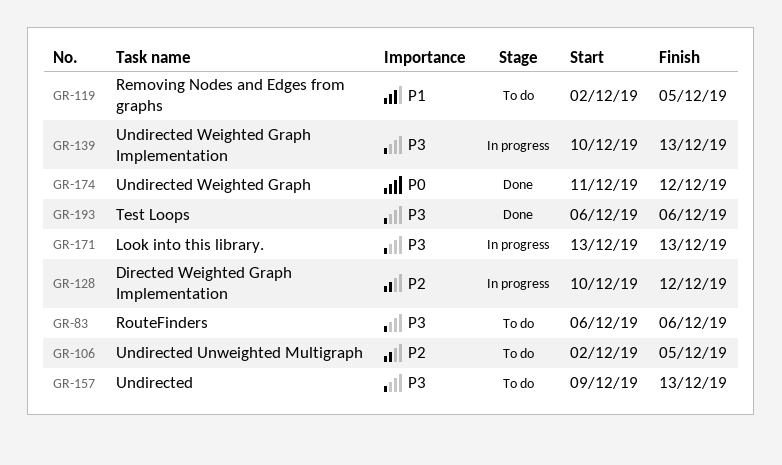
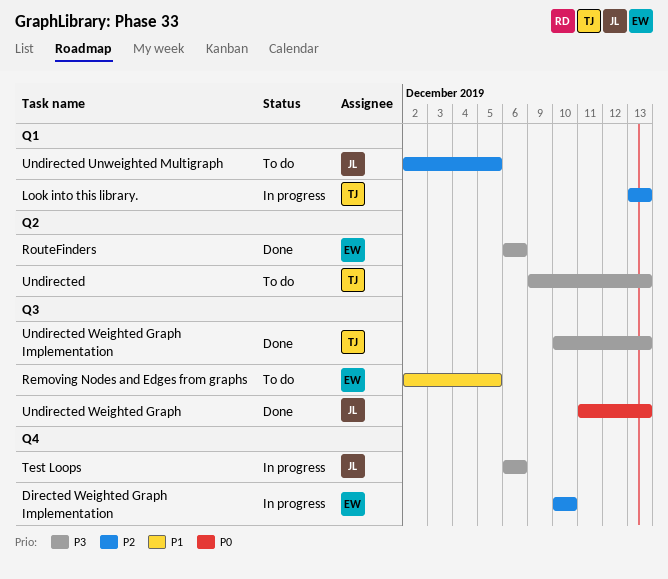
Directed Weighted Graph Implementation, due: Dec 12 -> Dec 10
Look into this library., priority: P3 -> P2
RouteFinders, status: To do -> Done
Test Loops, status: Done -> In progress
Undirected Weighted Graph, due: Dec 12 -> Dec 13
Undirected Weighted Graph Implementation, status: In progress -> Done

